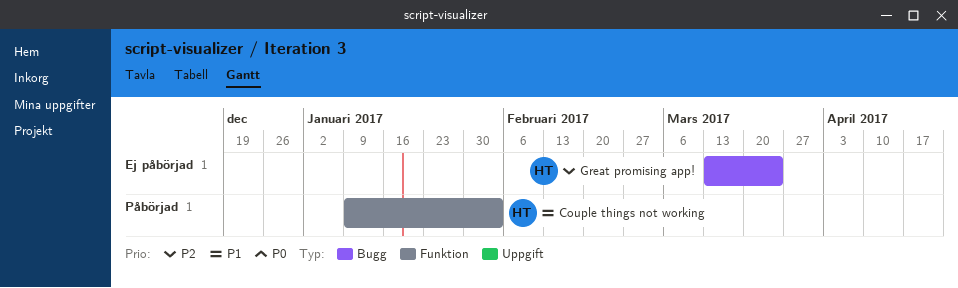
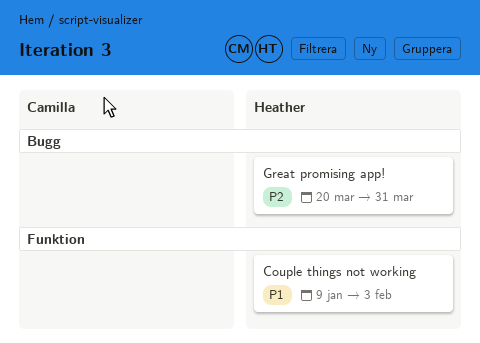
Great promising app!, start: Mar 13 -> Mar 20
Great promising app!, due: Mar 24 -> Mar 31

